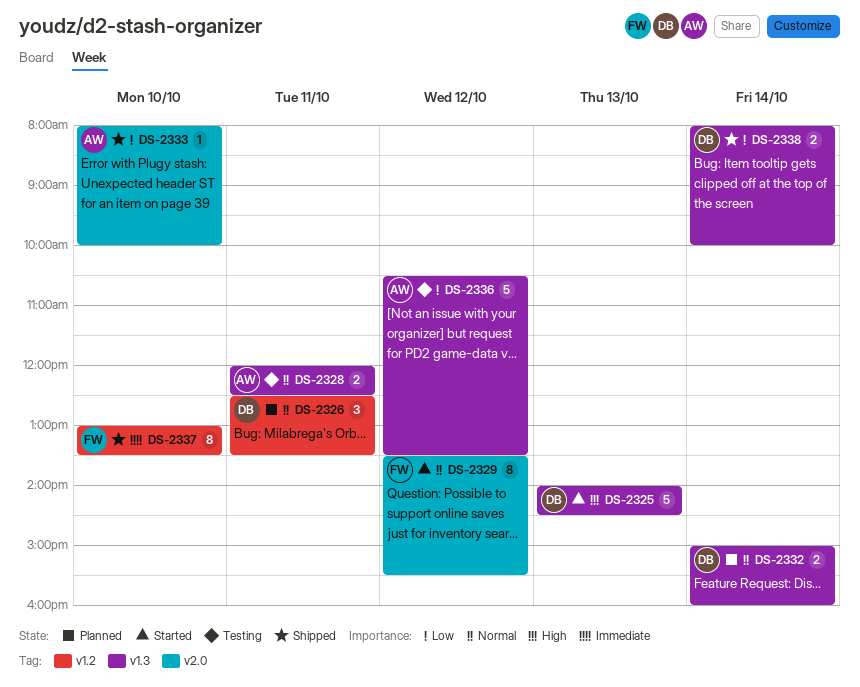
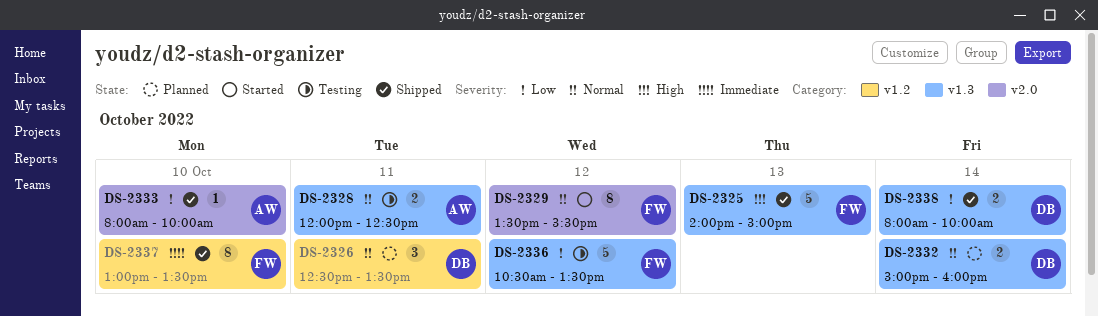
DS-2325, status: Started -> Shipped
DS-2325, owner: DB -> FW
DS-2325, ends: 14:30 -> 15:00
DS-2336, owner: AW -> FW

